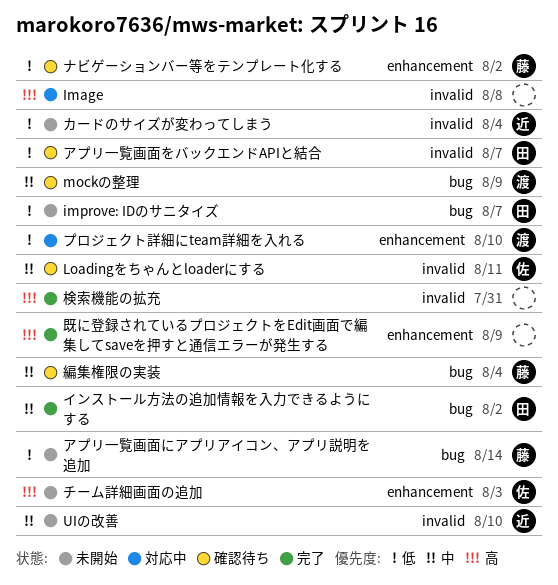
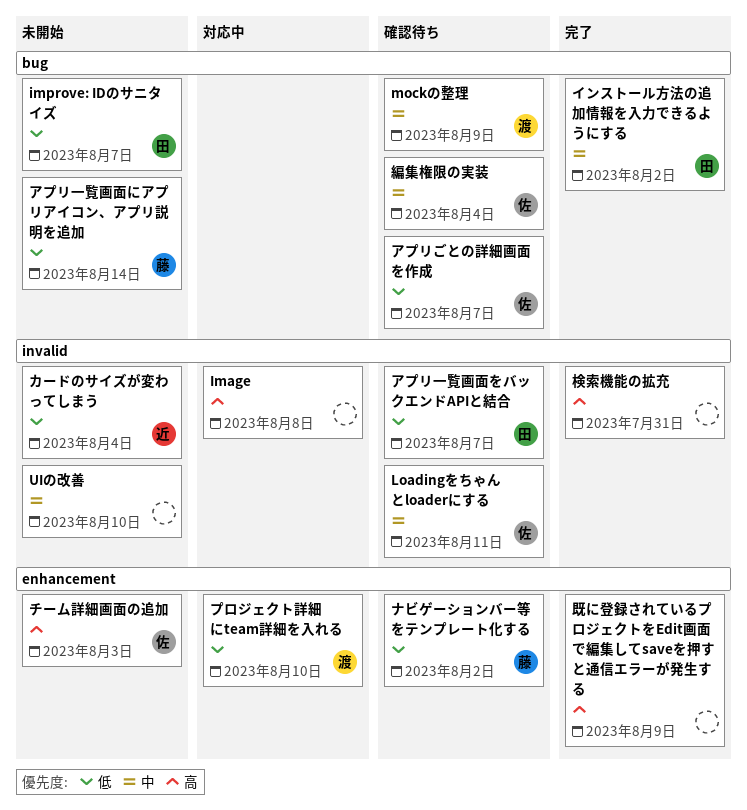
UIの改善, owner: 近 -> none
アプリごとの詳細画面を作成: none -> present
編集権限の実装, owner: 藤 -> 佐

